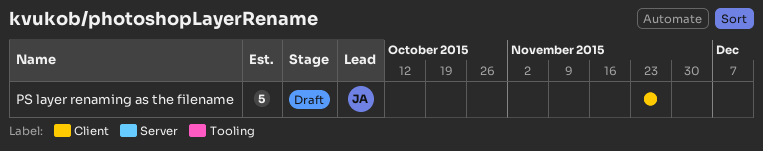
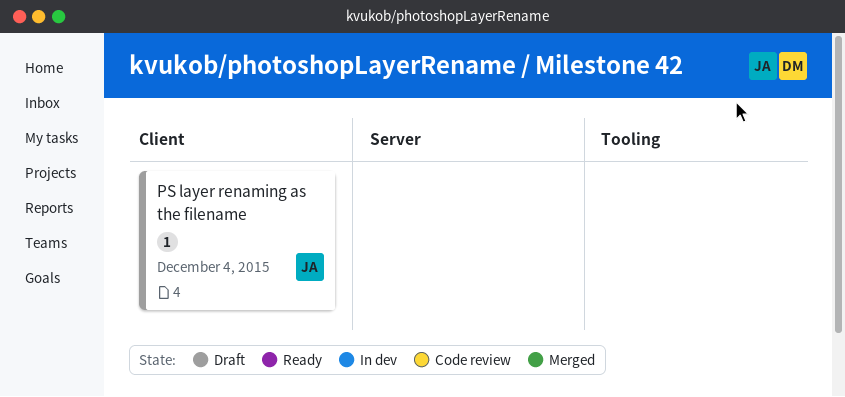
PS layer renaming as the filename, estimate: 5 -> 1
PS layer renaming as the filename, due: Nov 27 -> Dec 4

